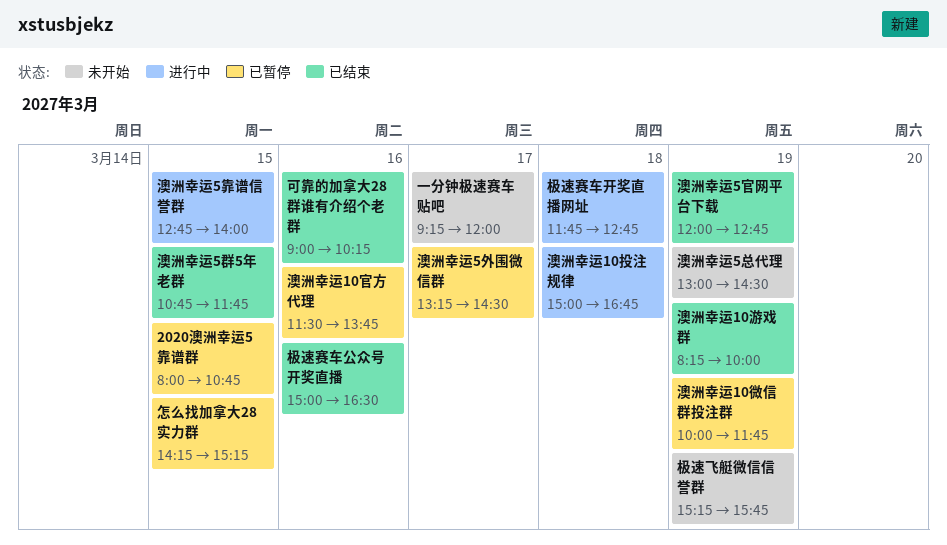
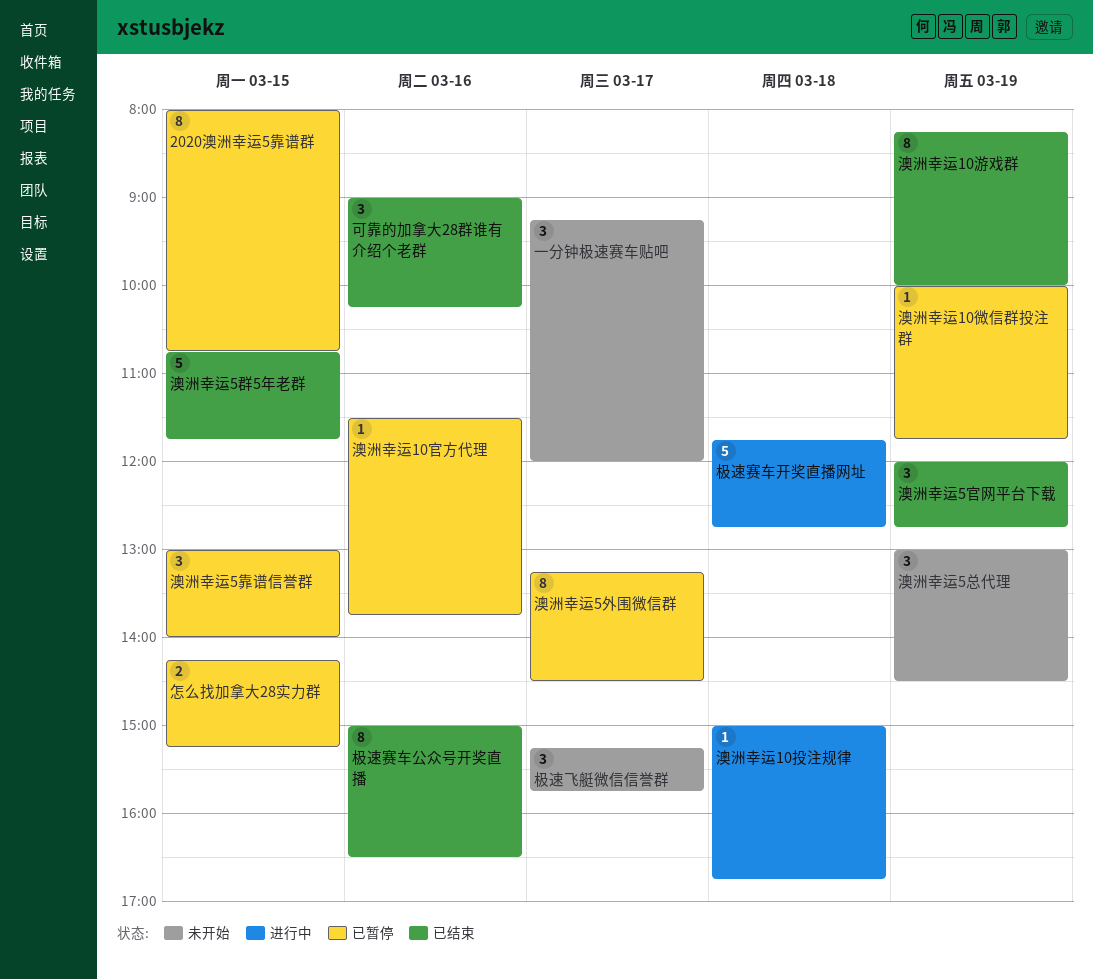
极速飞艇微信信誉群, day: Mar 19 -> Mar 17
澳洲幸运5靠谱信誉群, status: 进行中 -> 已暂停
澳洲幸运5靠谱信誉群, begins: 12:45 -> 13:00

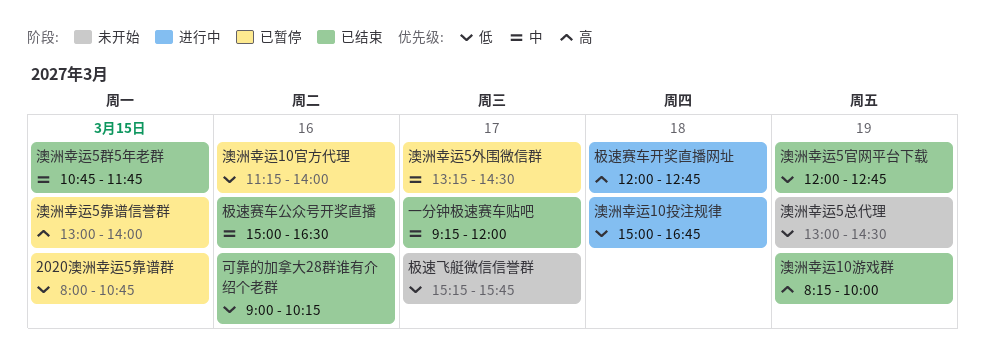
一分钟极速赛车贴吧, status: 未开始 -> 已结束
怎么找加拿大28实力群: present -> none
极速赛车开奖直播网址, begins: 11:45 -> 12:00
澳洲幸运10官方代理, begins: 11:30 -> 11:15
澳洲幸运10官方代理, ends: 13:45 -> 14:00
澳洲幸运10微信群投注群: present -> none

